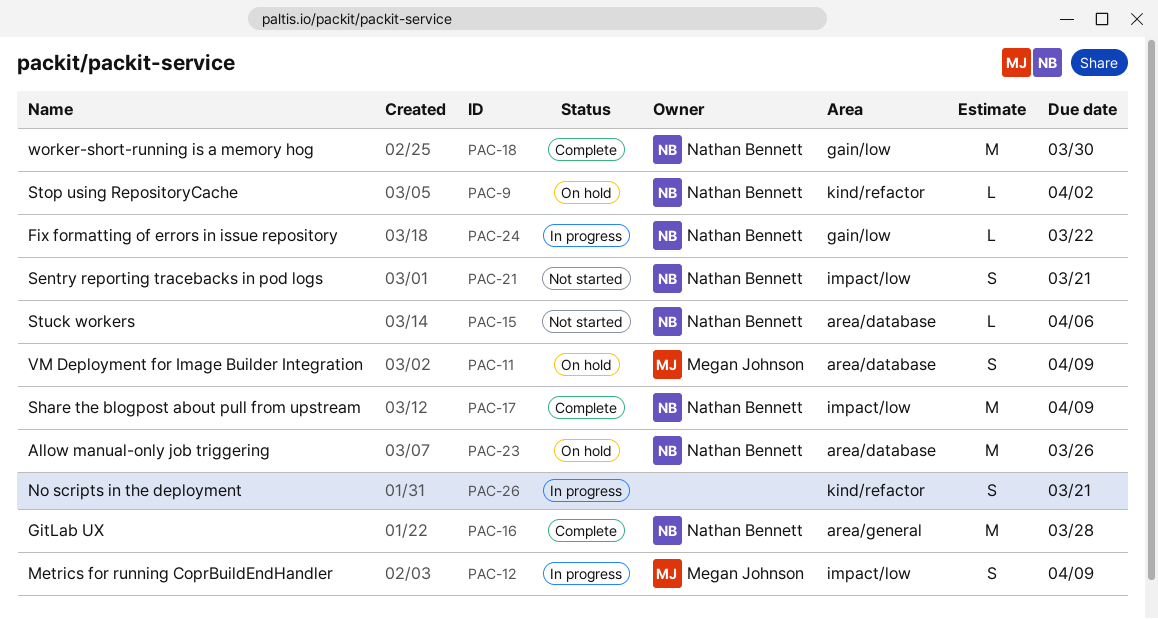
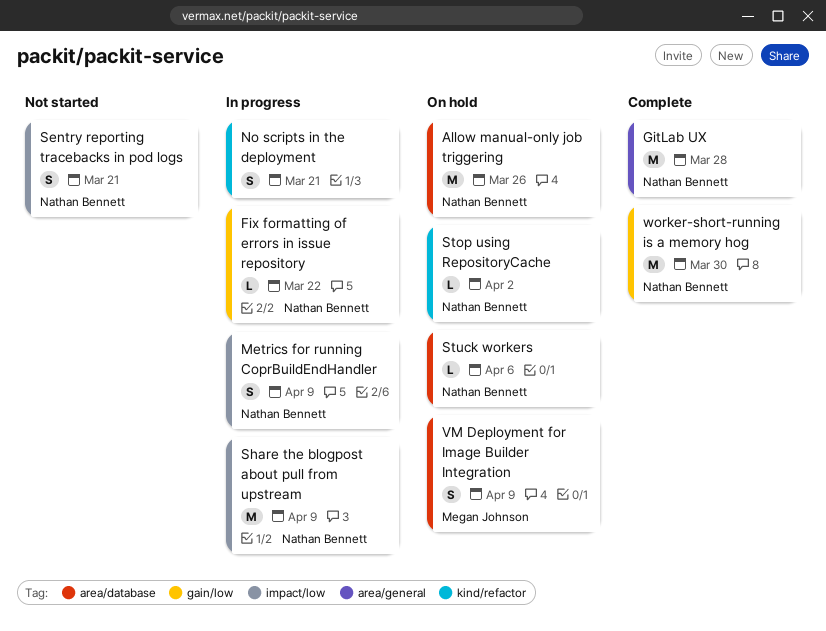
Metrics for running CoprBuildEndHandler, owner: Megan Johnson -> Nathan Bennett
Share the blogpost about pull from upstream, status: Complete -> In progress
Stuck workers, status: Not started -> On hold

